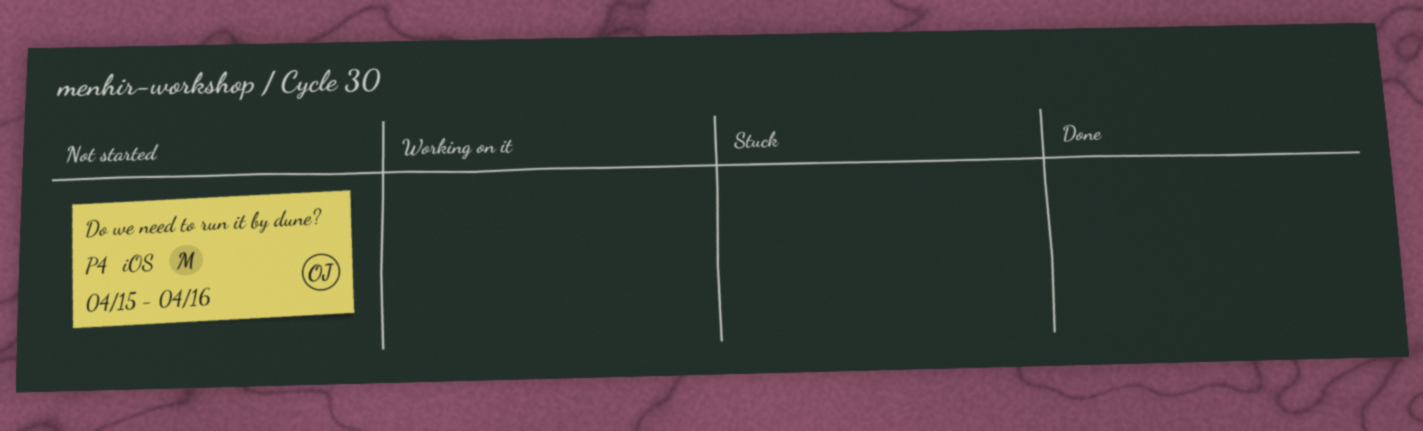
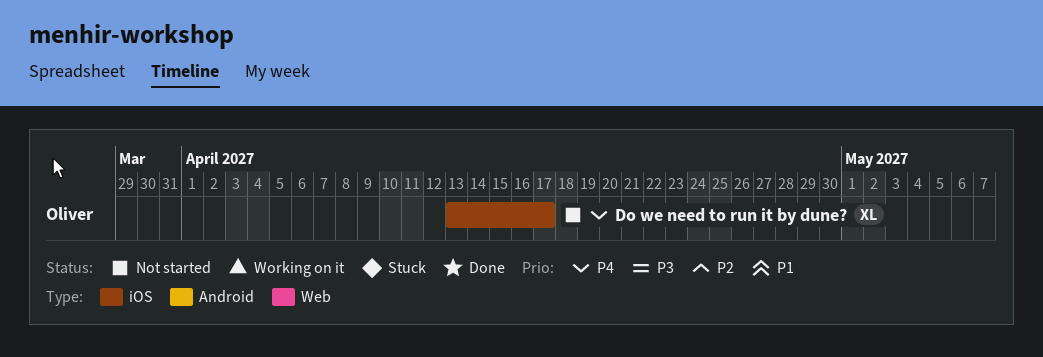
Do we need to run it by dune?, estimate: M -> XL
Do we need to run it by dune?, start: Apr 15 -> Apr 13
Do we need to run it by dune?, due: Apr 16 -> Apr 17

